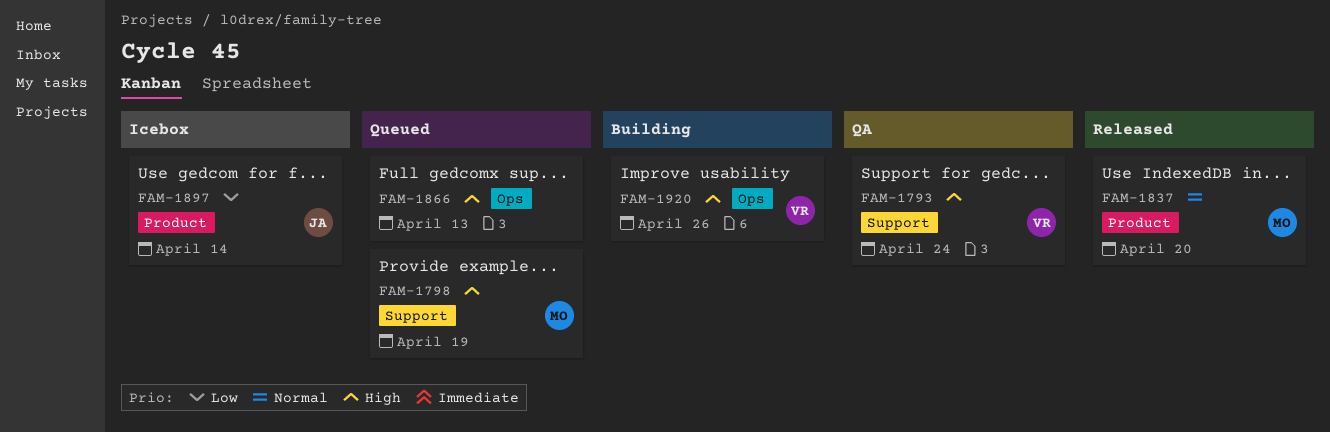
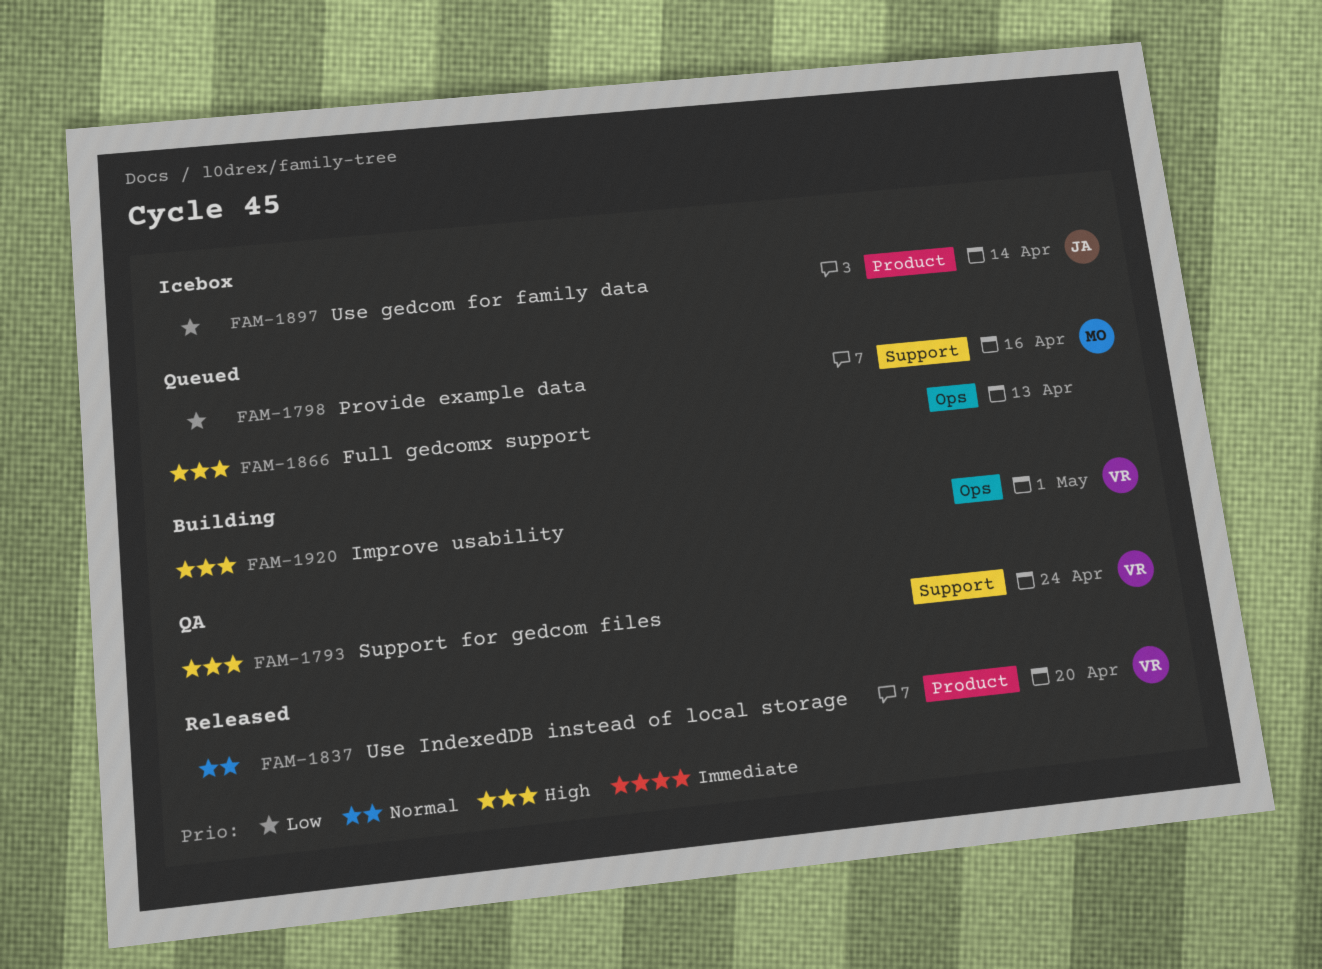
FAM-1798, priority: High -> Low
FAM-1798, due: Apr 19 -> Apr 16
FAM-1837, owner: MO -> VR
FAM-1920, due: Apr 26 -> May 1

